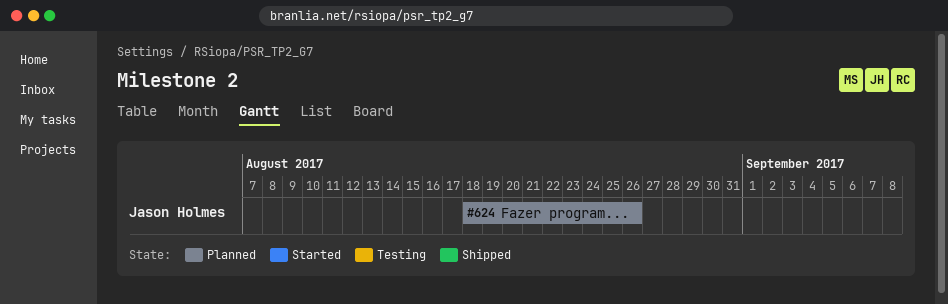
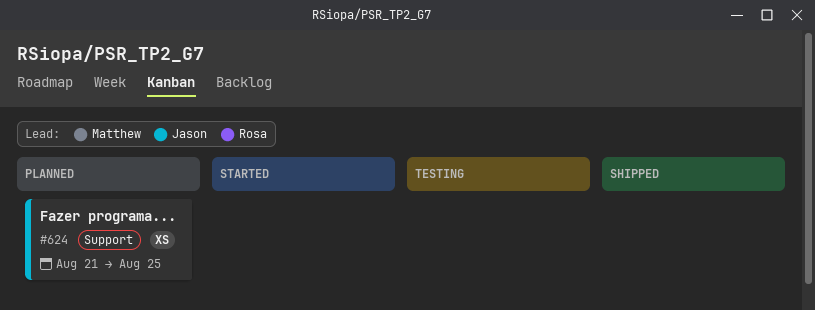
#624, start: Aug 18 -> Aug 21
#624, due: Aug 26 -> Aug 25

